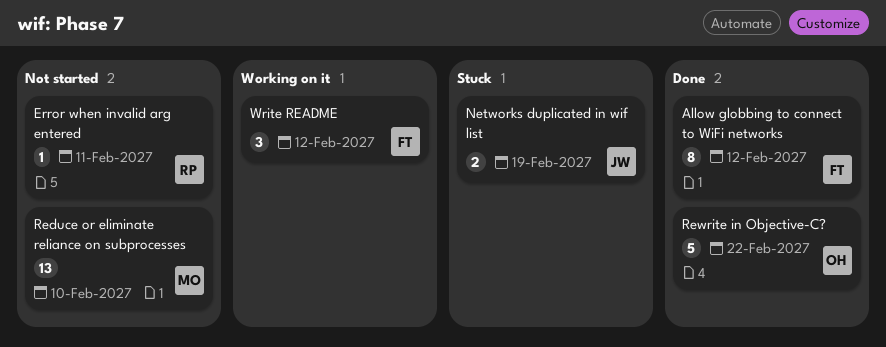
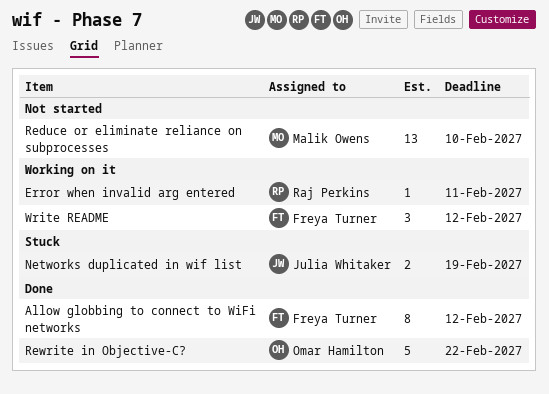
Error when invalid arg entered, status: Not started -> Working on it

